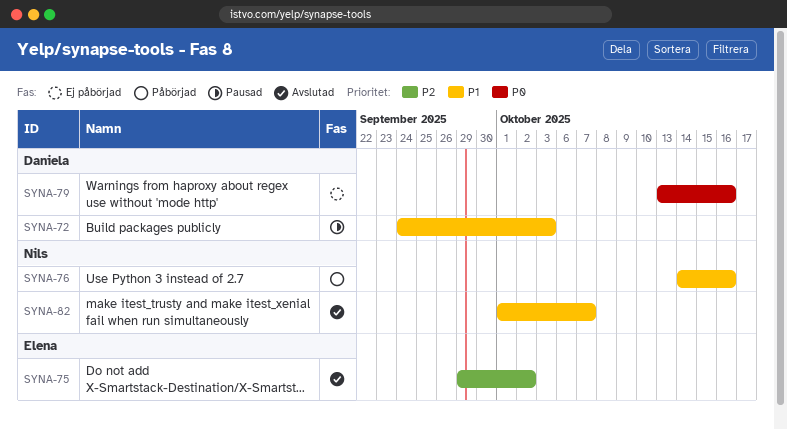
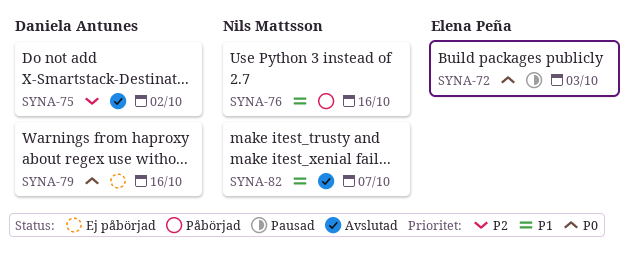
SYNA-72, owner: Daniela Antunes -> Elena Peña
SYNA-72, priority: P1 -> P0
SYNA-75, owner: Elena Peña -> Daniela Antunes

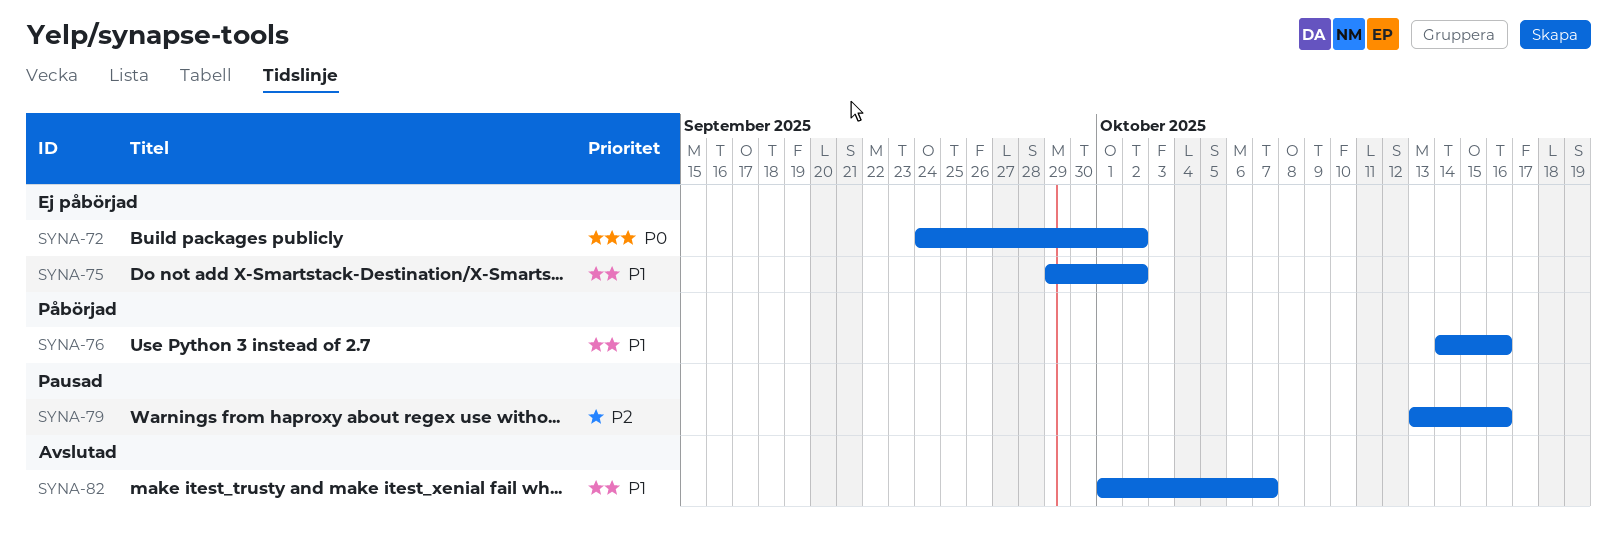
SYNA-72, status: Pausad -> Ej påbörjad
SYNA-72, due: Oct 3 -> Oct 2
SYNA-75, status: Avslutad -> Ej påbörjad
SYNA-75, priority: P2 -> P1
SYNA-79, status: Ej påbörjad -> Pausad
SYNA-79, priority: P0 -> P2

